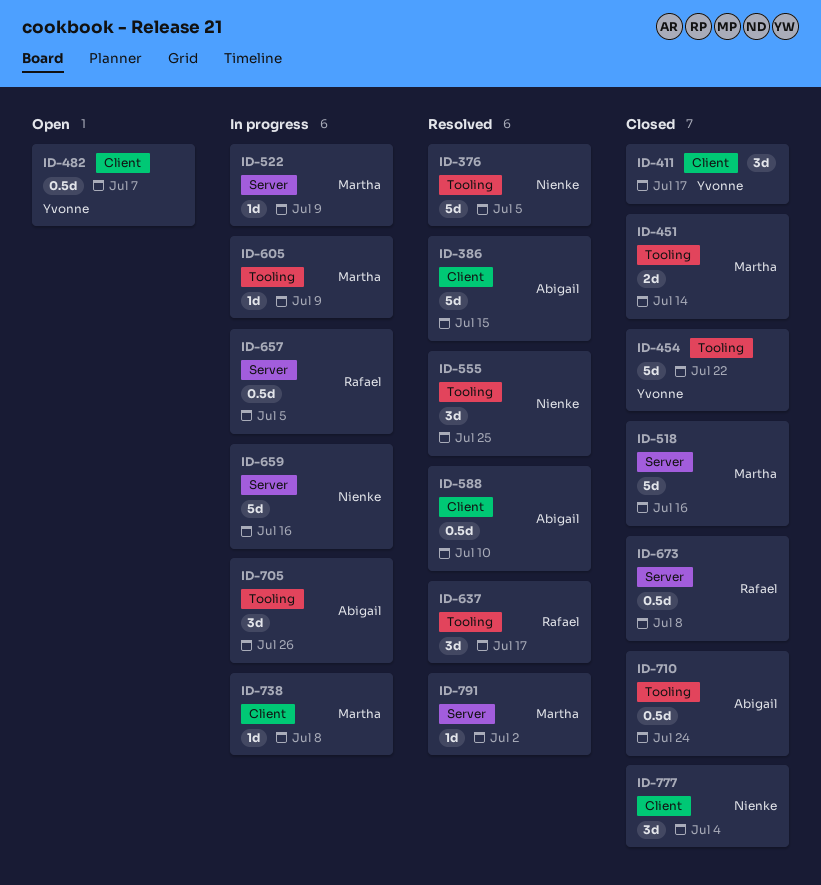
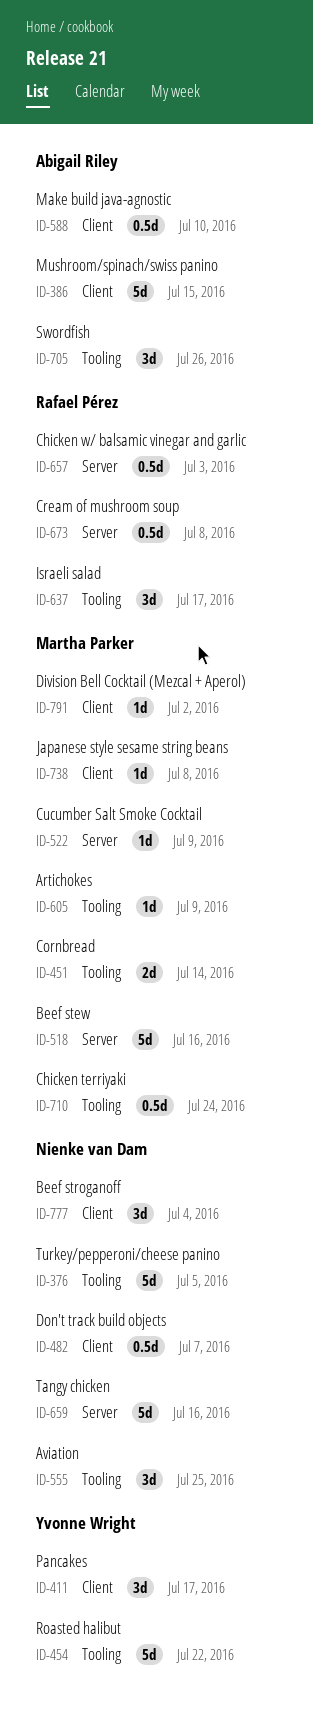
ID-482, owner: Yvonne Wright -> Nienke van Dam
ID-657, due: Jul 5 -> Jul 3
ID-710, owner: Abigail Riley -> Martha Parker
ID-791, label: Server -> Client

